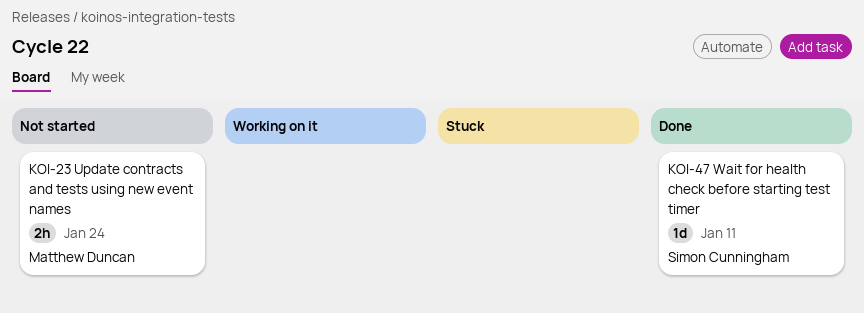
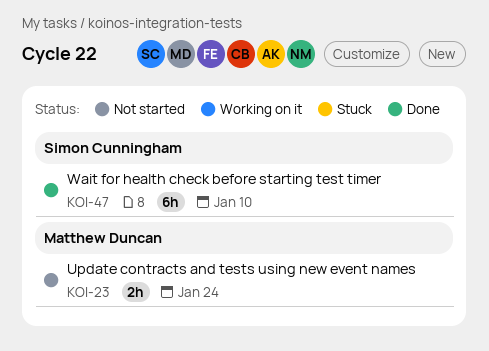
KOI-47, estimate: 1d -> 6h
KOI-47, due: Jan 11 -> Jan 10

